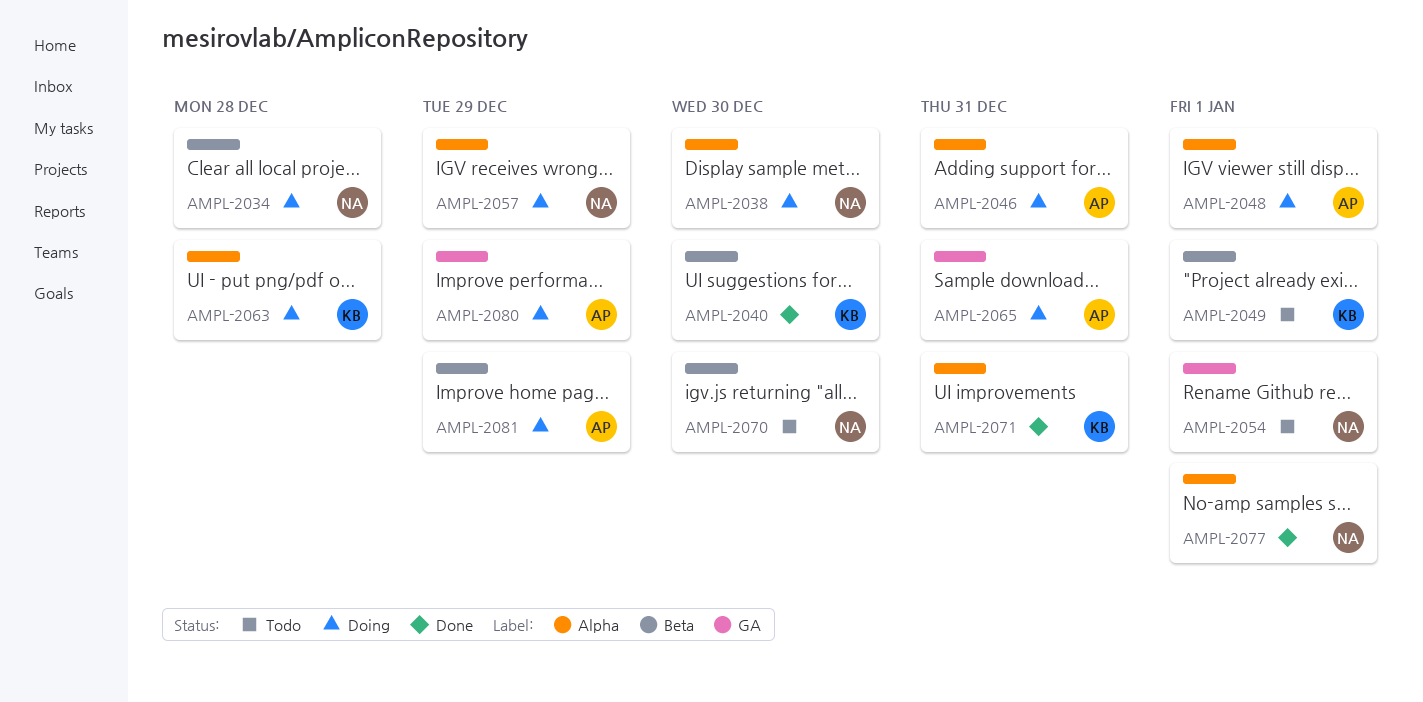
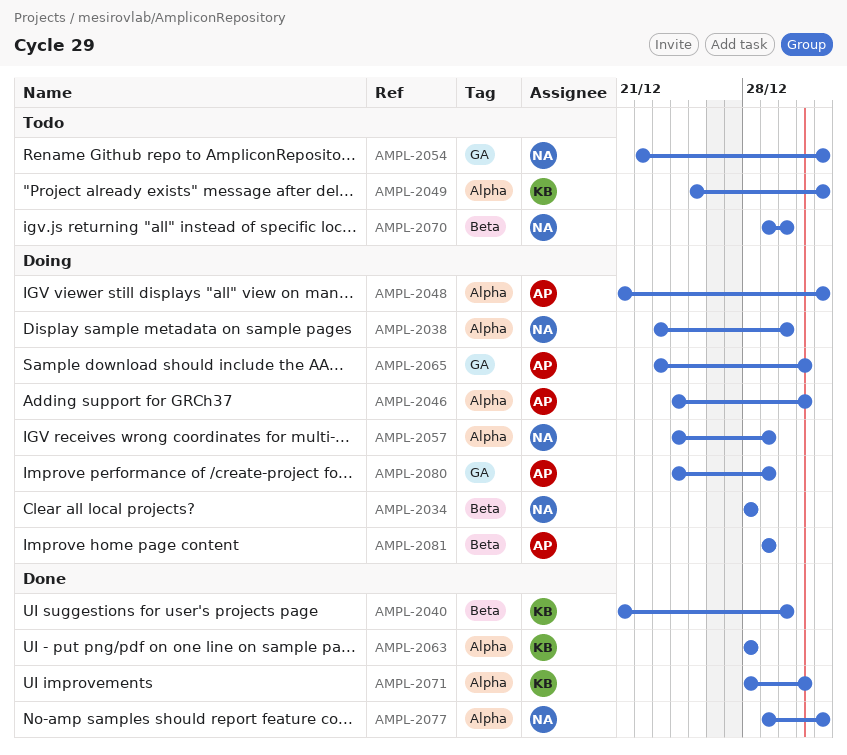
AMPL-2049, label: Beta -> Alpha
AMPL-2063, status: Doing -> Done

